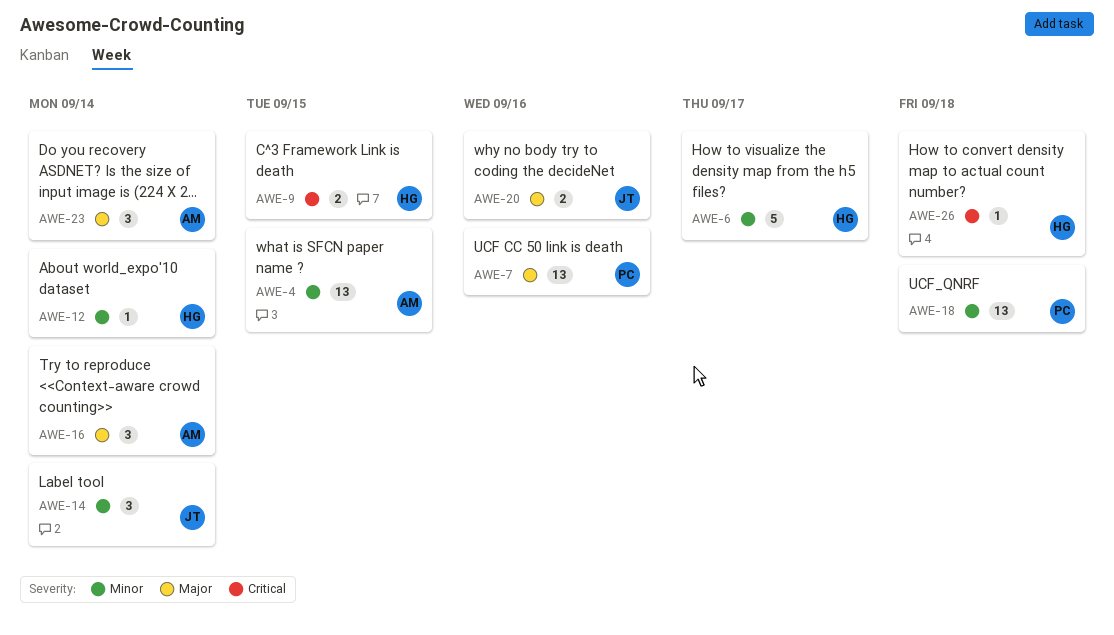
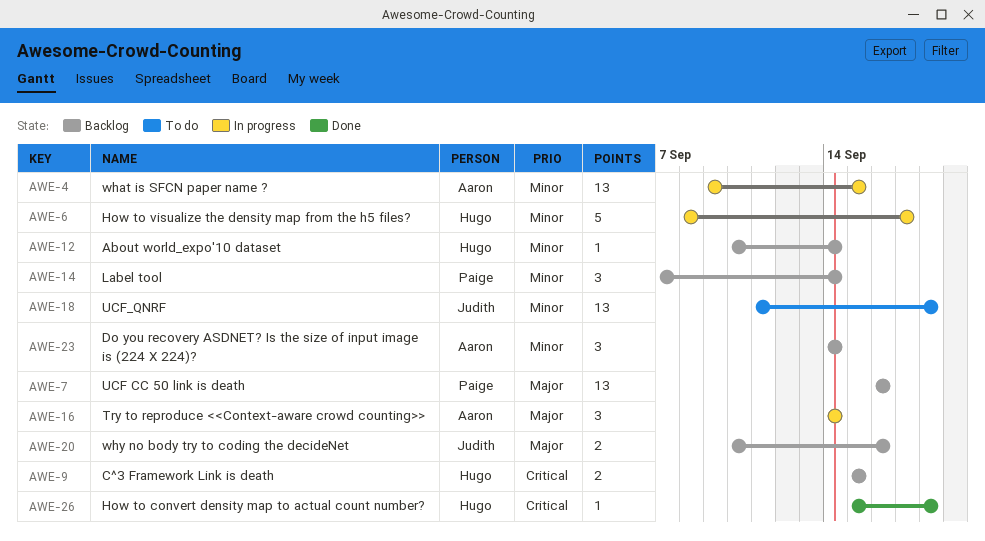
AWE-14, owner: Judith -> Paige
AWE-18, owner: Paige -> Judith
AWE-23, priority: Major -> Minor

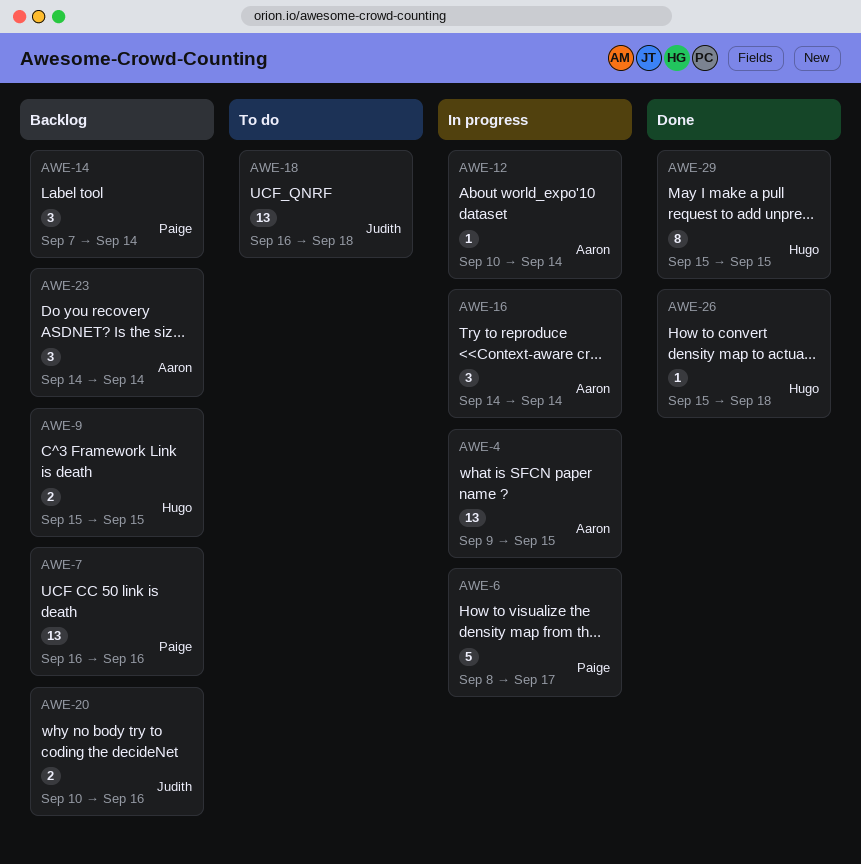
AWE-6, owner: Hugo -> Paige
AWE-12, status: Backlog -> In progress
AWE-12, owner: Hugo -> Aaron
AWE-18, start: Sep 11 -> Sep 16
AWE-29: none -> present

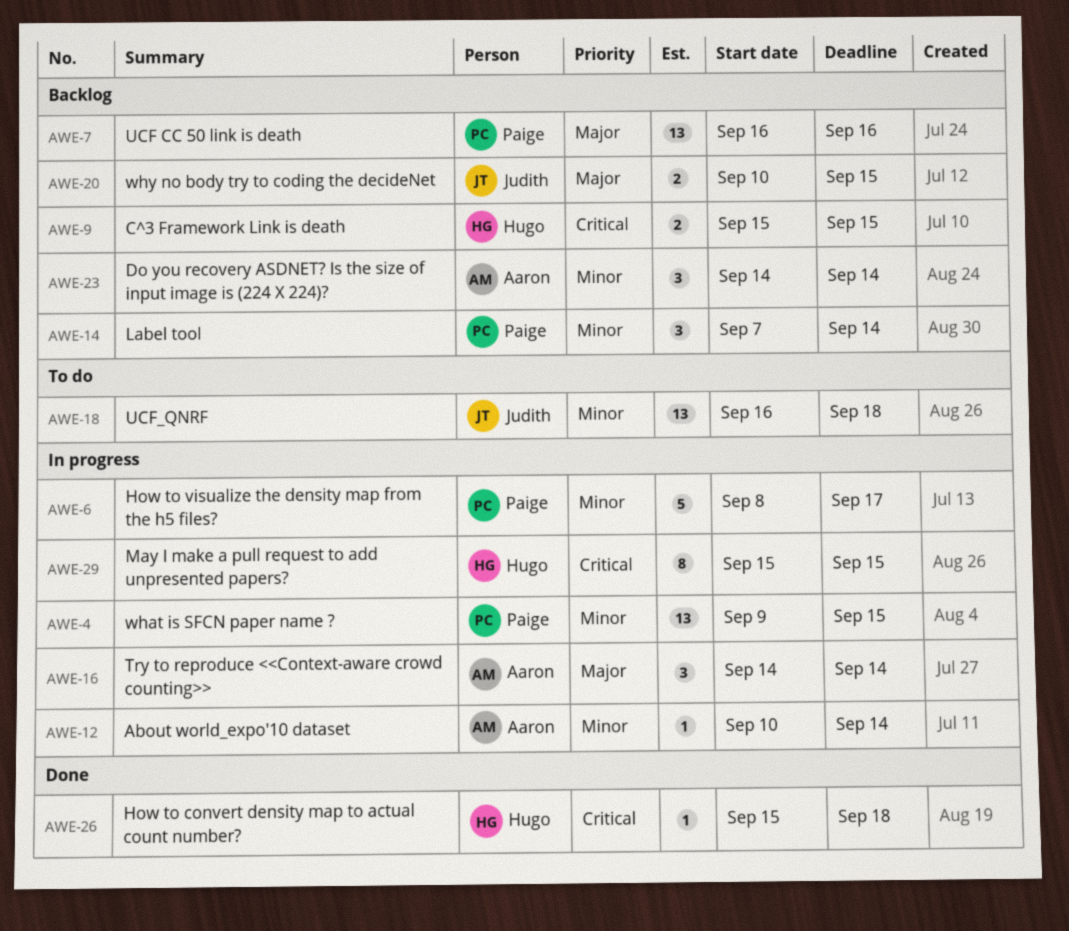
AWE-4, owner: Aaron -> Paige
AWE-20, due: Sep 16 -> Sep 15
AWE-29, status: Done -> In progress

